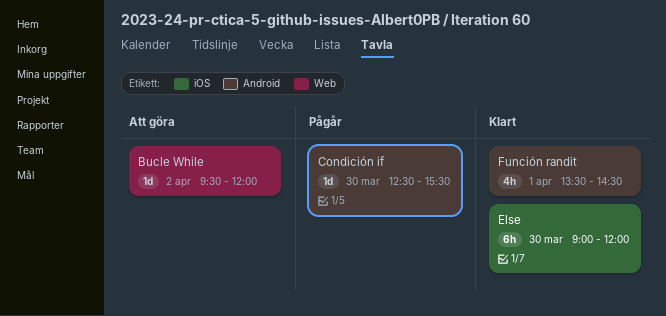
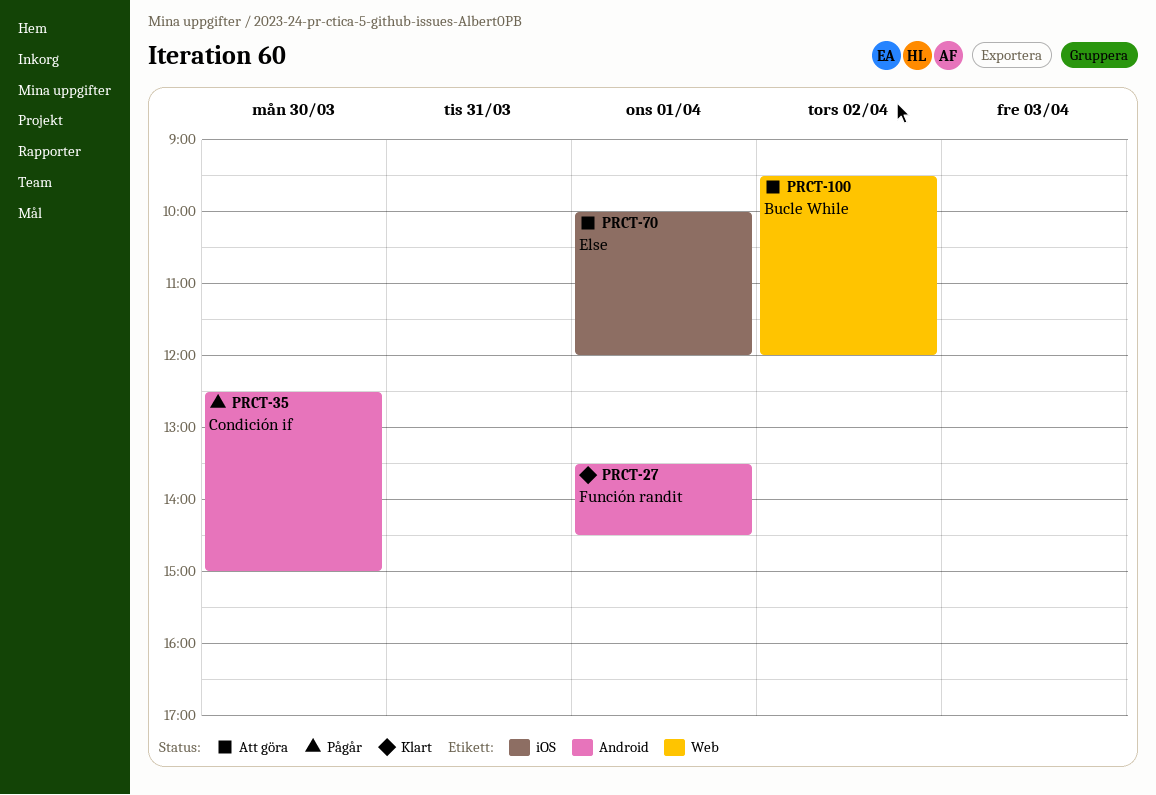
Condición if, ends: 15:30 -> 15:00
Else, status: Klart -> Att göra
Else, day: Mar 30 -> Apr 1
Else, begins: 09:00 -> 10:00

